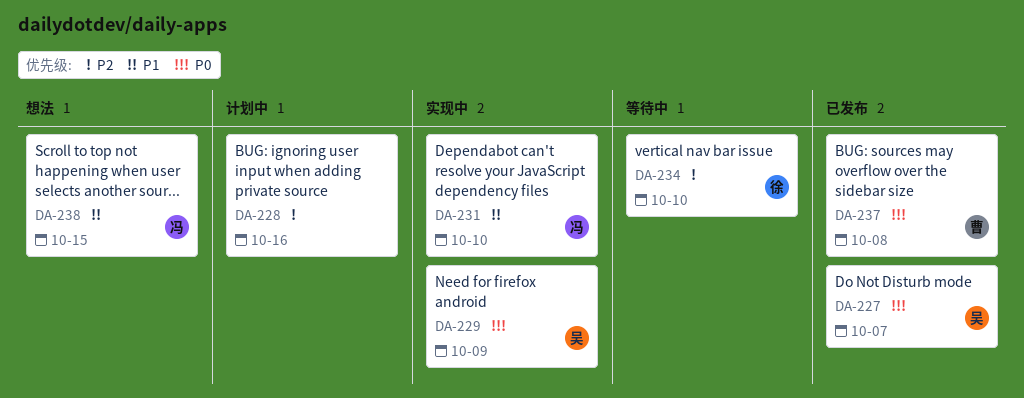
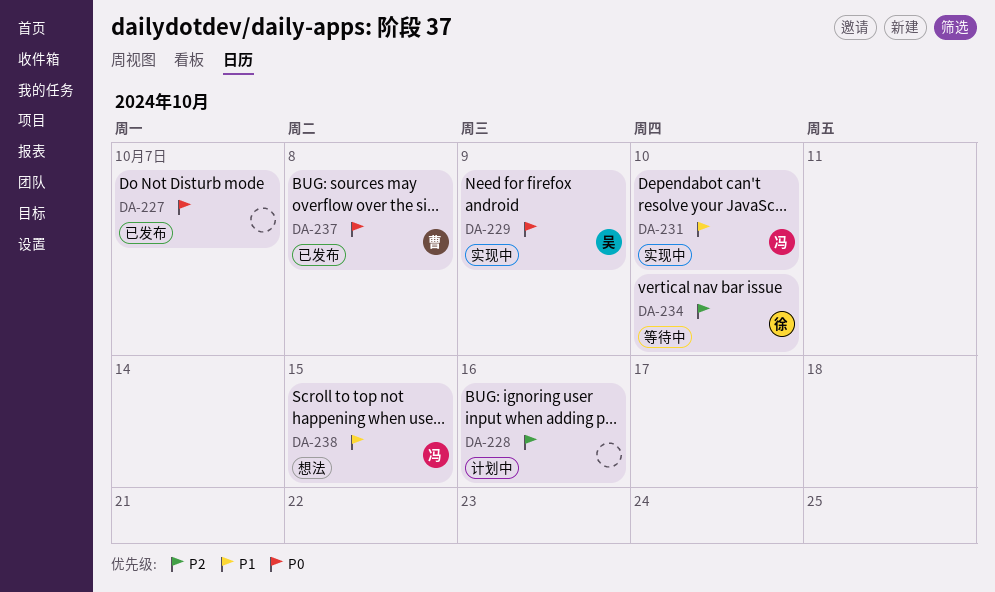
DA-227, owner: 吴 -> none

